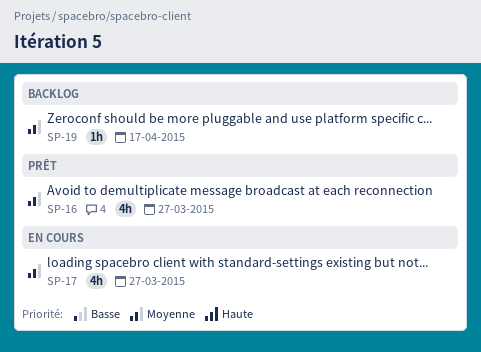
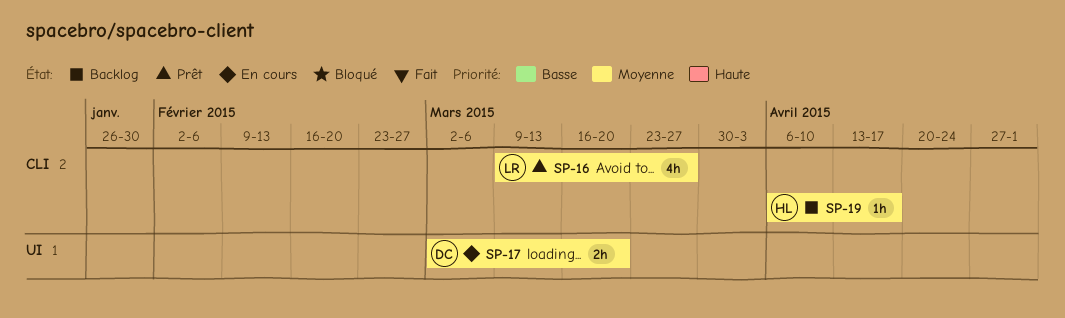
SP-17, estimate: 4h -> 2h
SP-17, due: Mar 27 -> Mar 20

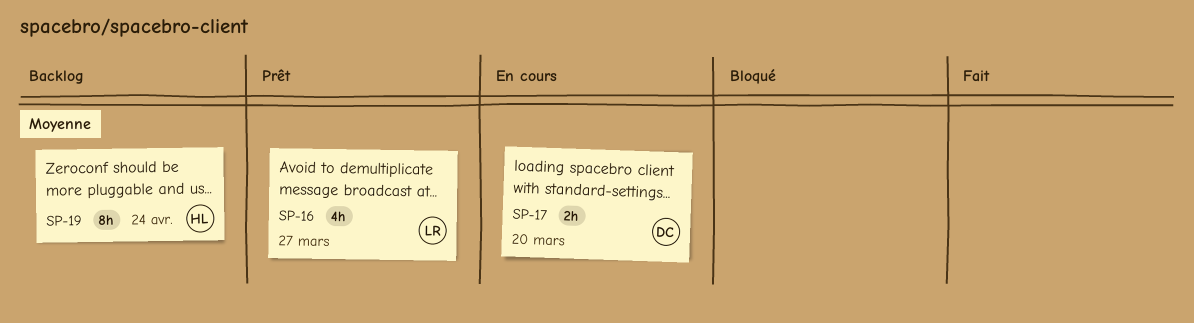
SP-19, estimate: 1h -> 8h
SP-19, due: Apr 17 -> Apr 24

